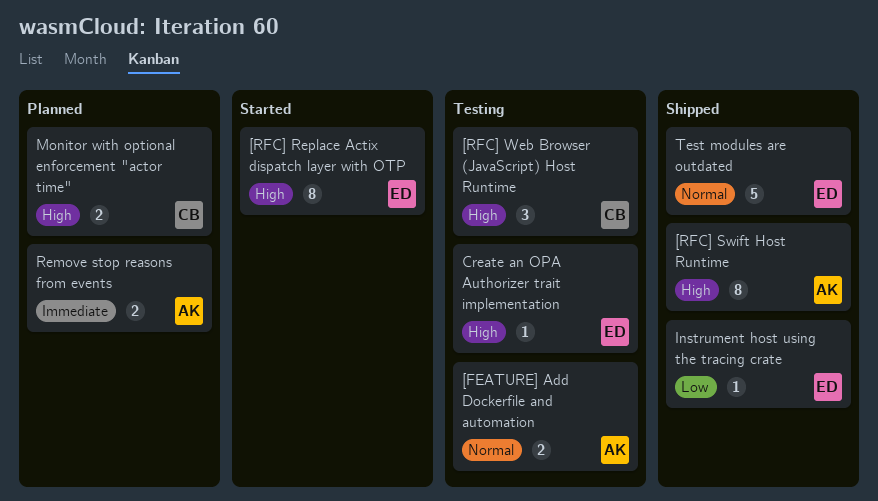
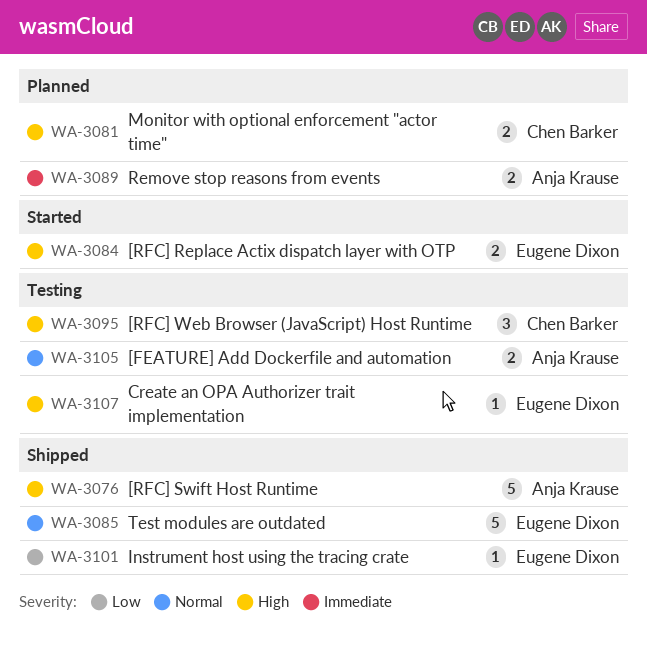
[RFC] Replace Actix dispatch layer with OTP, estimate: 8 -> 2
[RFC] Swift Host Runtime, estimate: 8 -> 5

